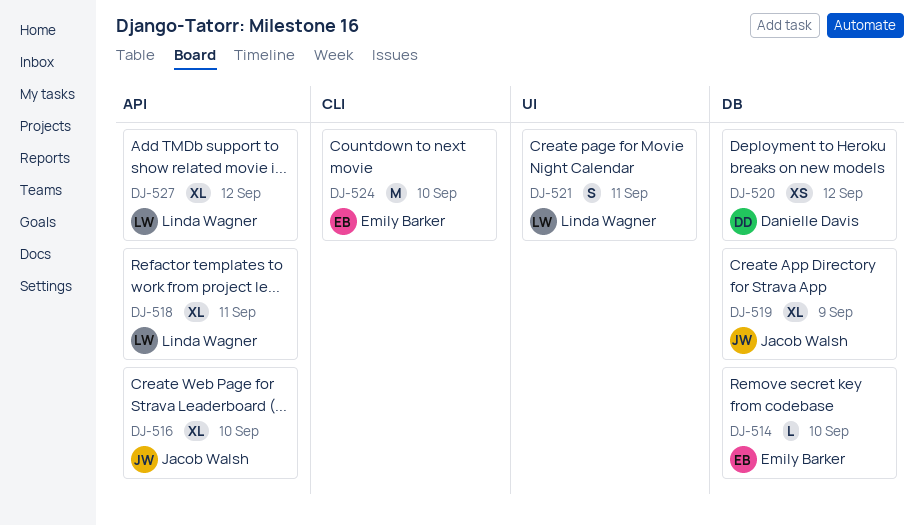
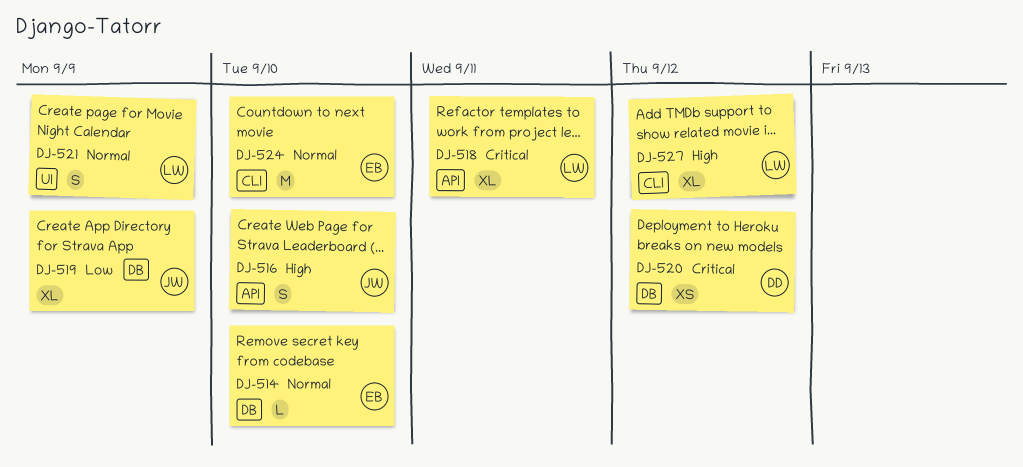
DJ-516, estimate: XL -> S
DJ-521, due: Sep 11 -> Sep 9
DJ-527, label: API -> CLI

